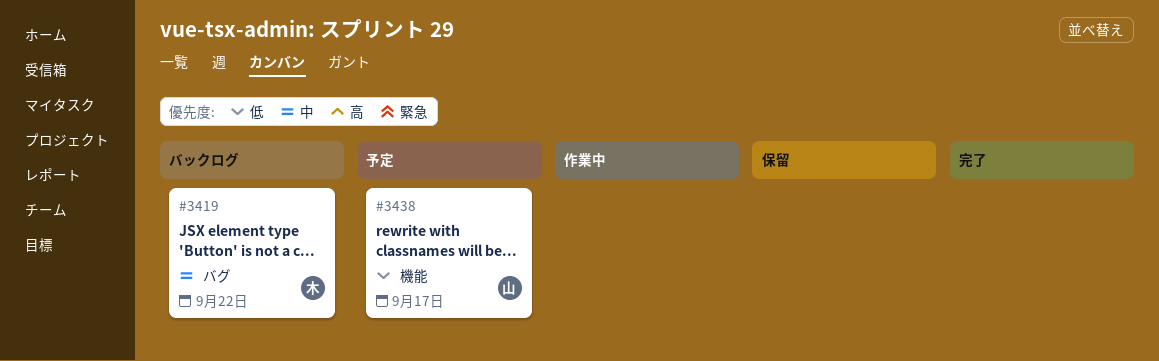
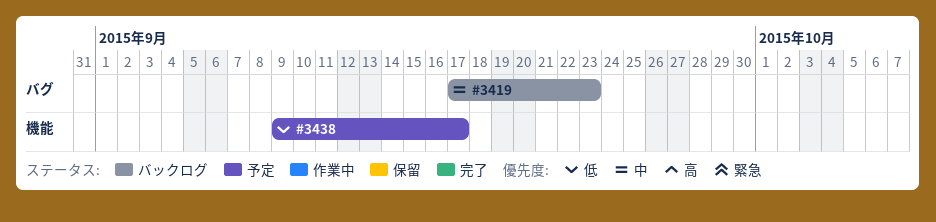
#3419, due: Sep 22 -> Sep 23

